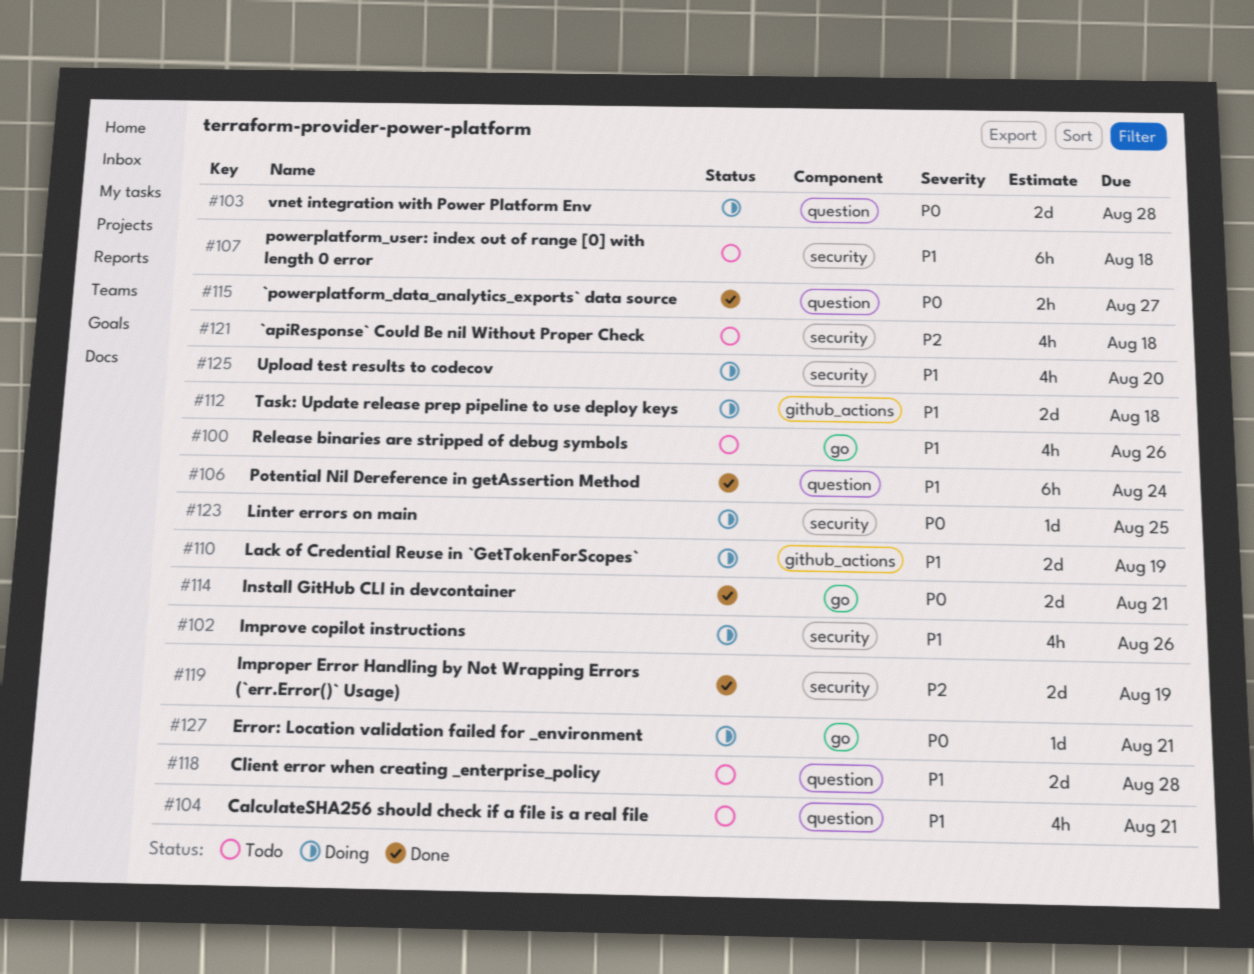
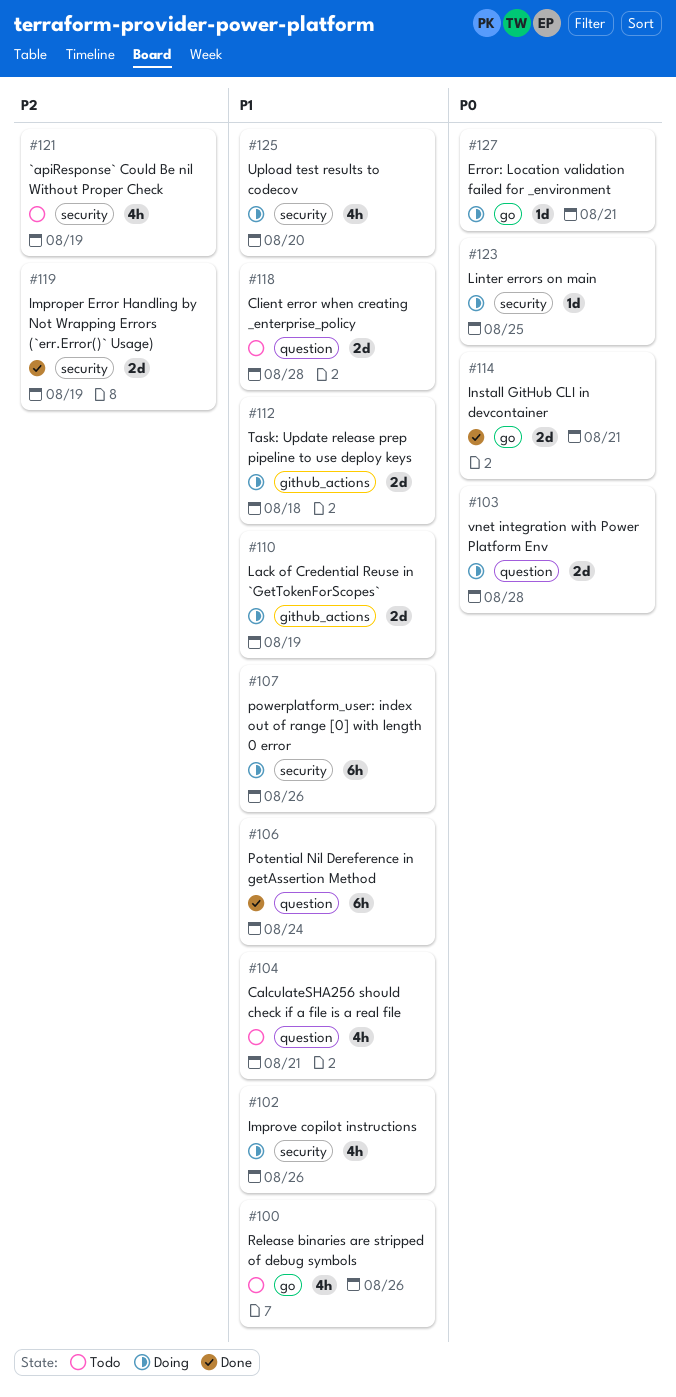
#107, status: Todo -> Doing
#107, due: Aug 18 -> Aug 26
#115: present -> none
#121, due: Aug 18 -> Aug 19

